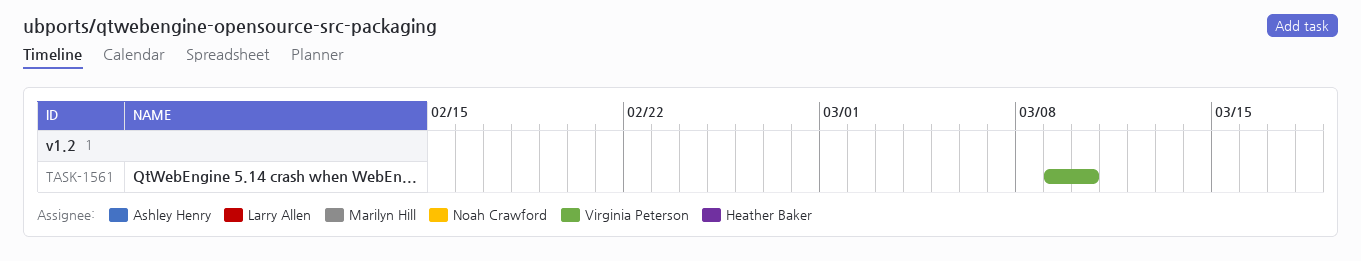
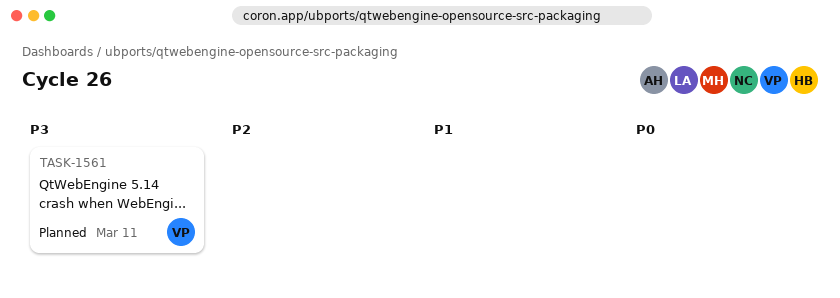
TASK-1561, due: Mar 10 -> Mar 11

